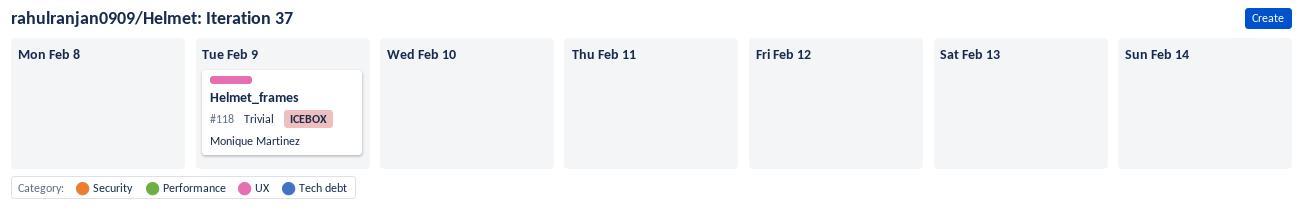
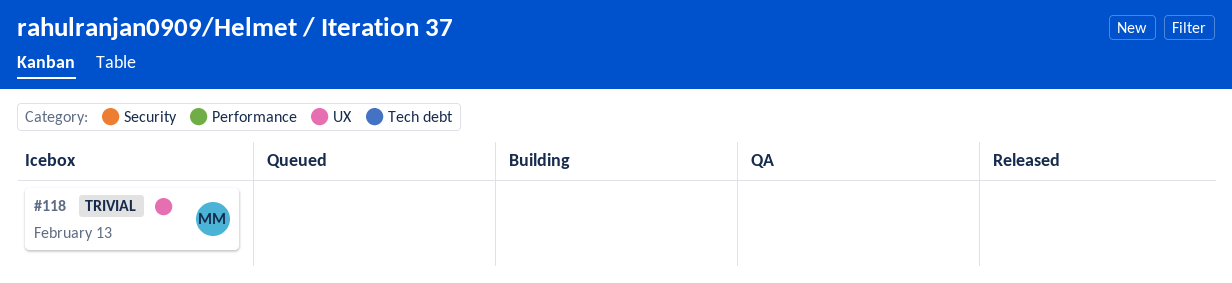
#118, due: Feb 9 -> Feb 13

